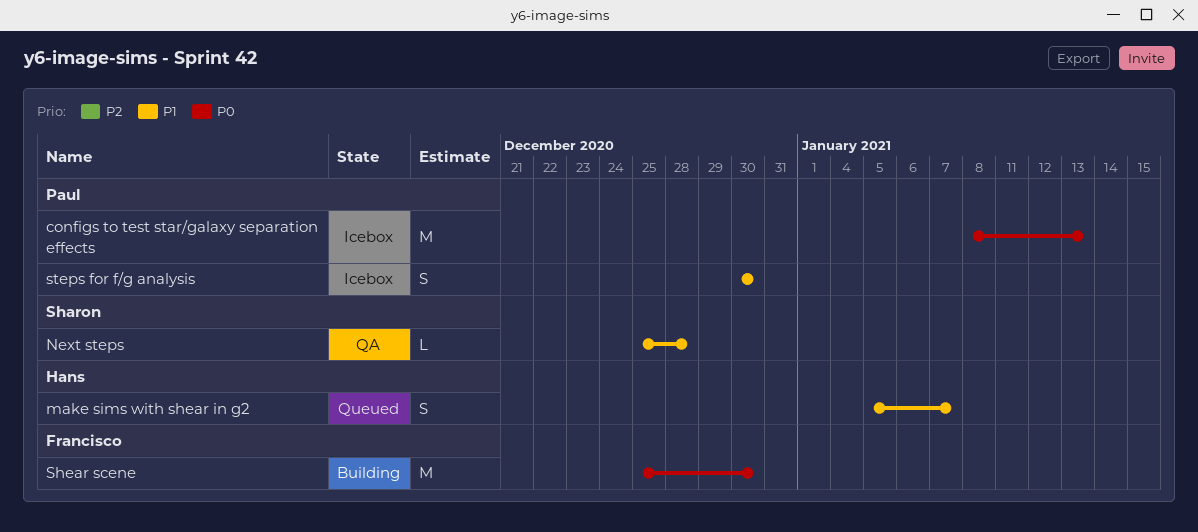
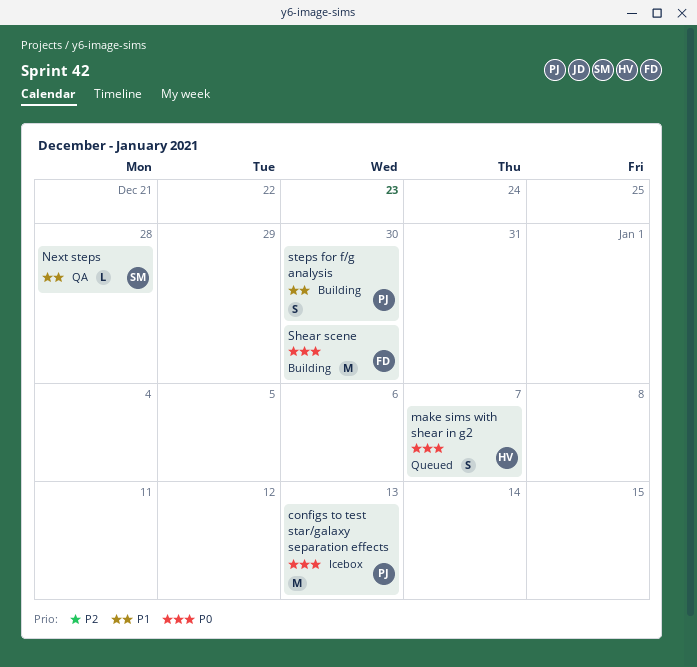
make sims with shear in g2, priority: P1 -> P0
steps for f/g analysis, status: Icebox -> Building

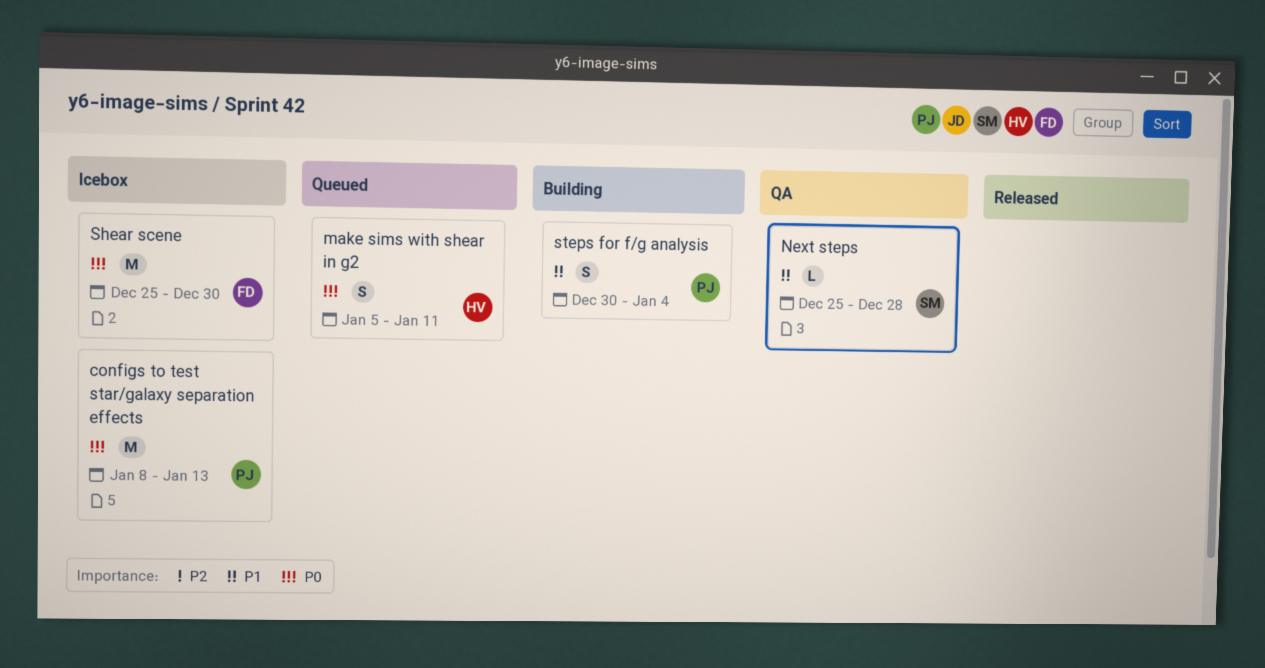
make sims with shear in g2, due: Jan 7 -> Jan 11
Shear scene, status: Building -> Icebox
steps for f/g analysis, due: Dec 30 -> Jan 4

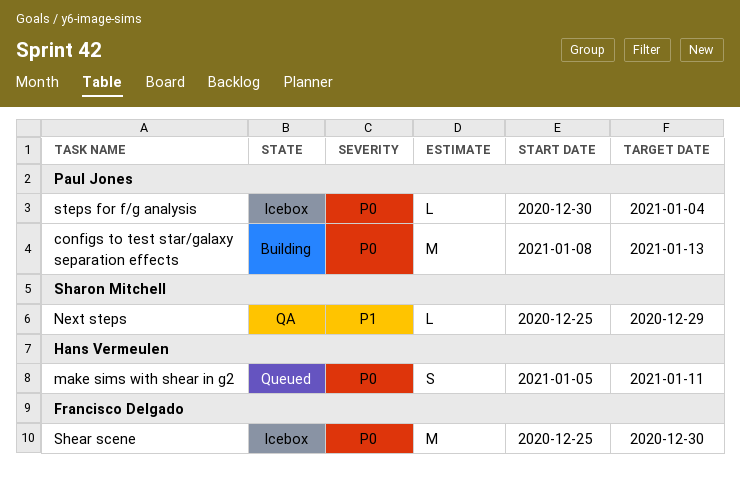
configs to test star/galaxy separation effects, status: Icebox -> Building
Next steps, due: Dec 28 -> Dec 29
steps for f/g analysis, status: Building -> Icebox
steps for f/g analysis, priority: P1 -> P0
steps for f/g analysis, estimate: S -> L

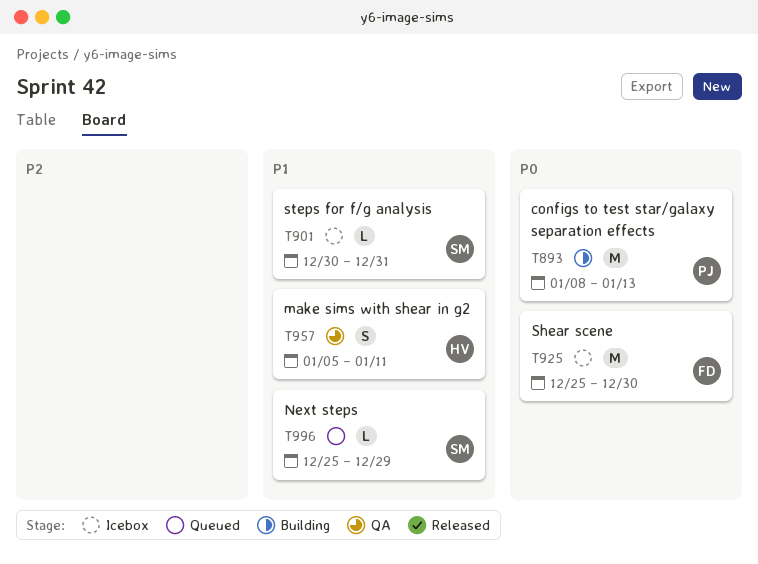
make sims with shear in g2, status: Queued -> QA
make sims with shear in g2, priority: P0 -> P1
Next steps, status: QA -> Queued
steps for f/g analysis, owner: Paul Jones -> Sharon Mitchell
steps for f/g analysis, priority: P0 -> P1
steps for f/g analysis, due: Jan 4 -> Dec 31

